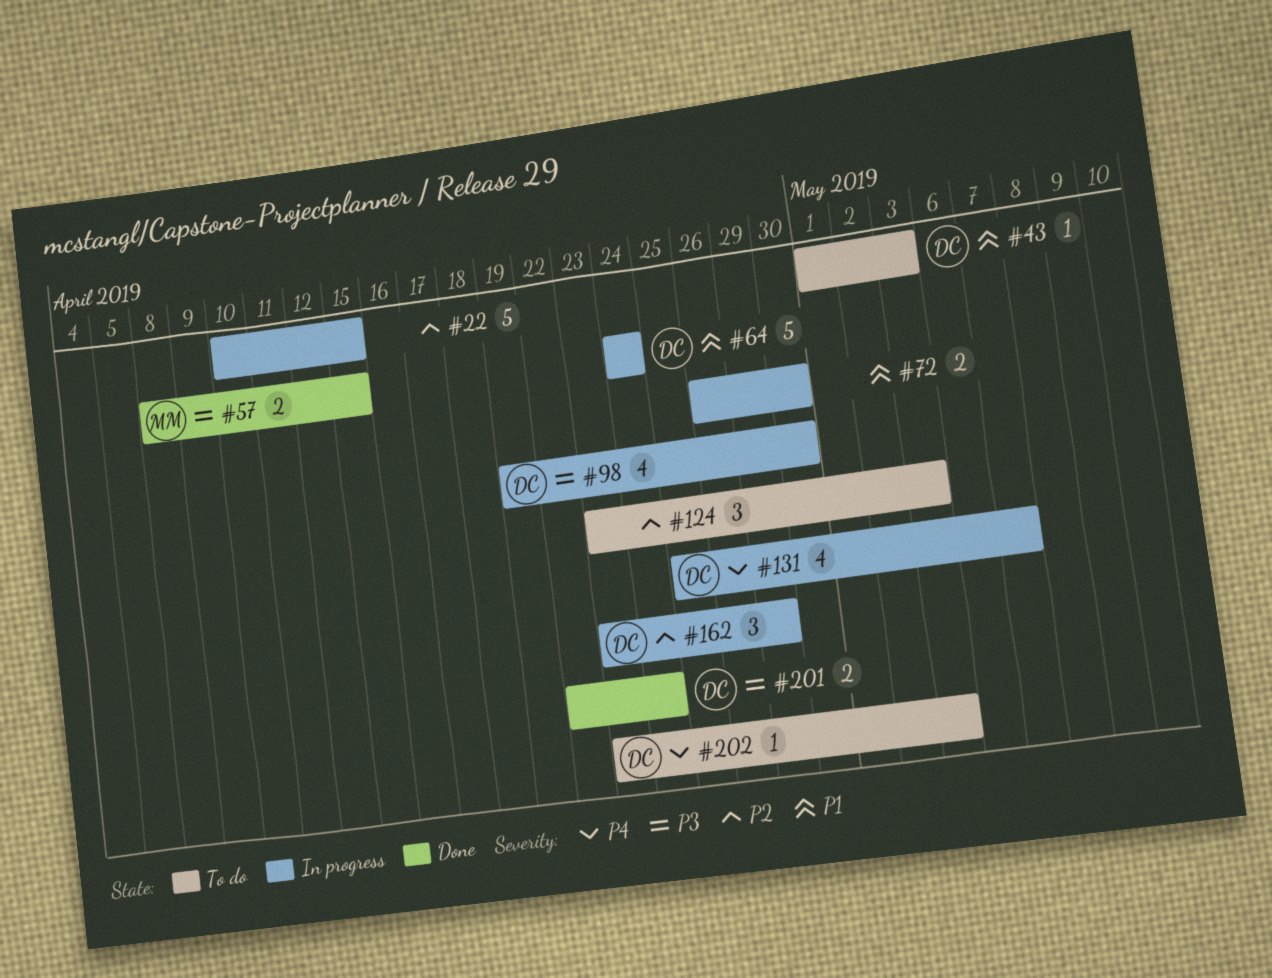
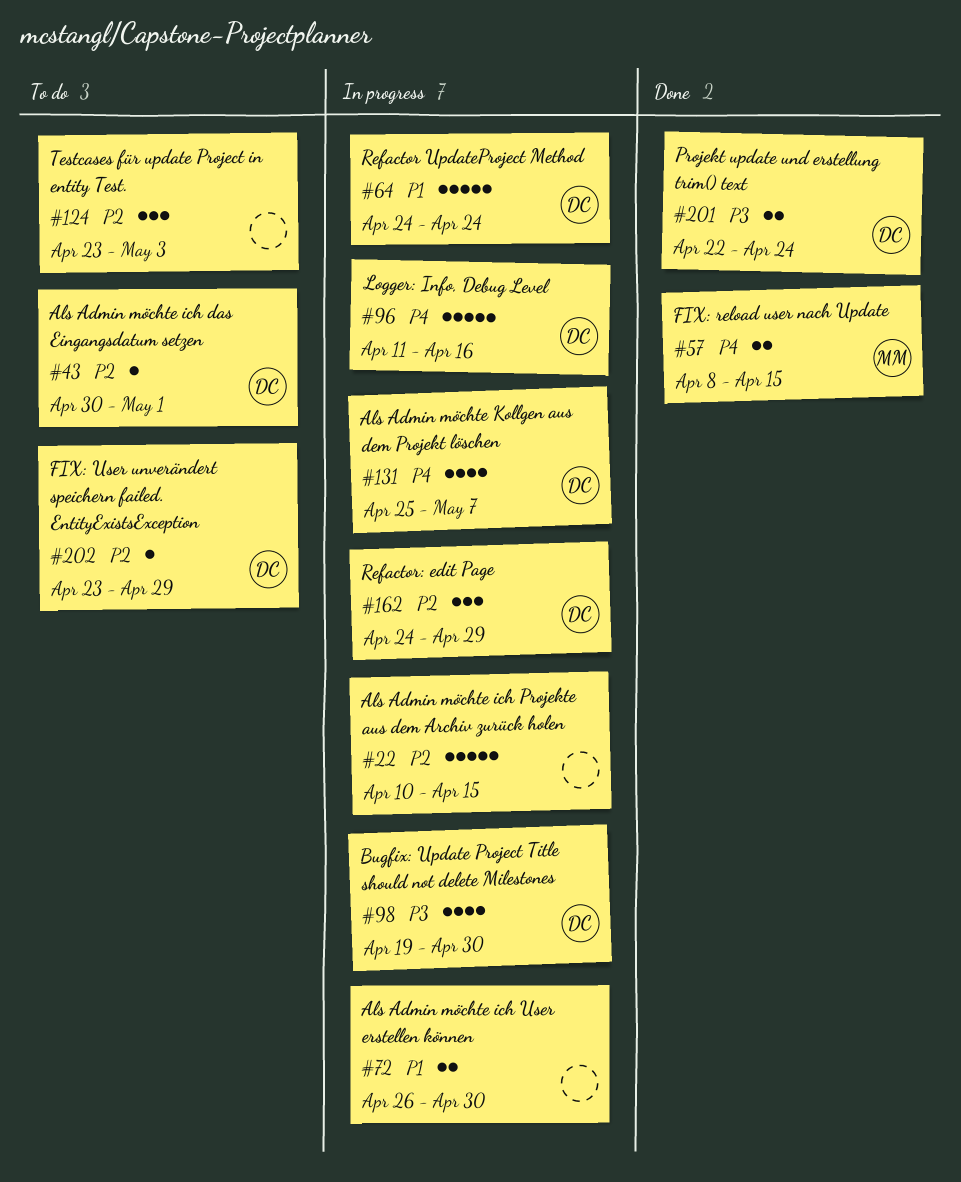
#43, priority: P1 -> P2
#43, start: May 1 -> Apr 30
#43, due: May 3 -> May 1
#57, priority: P3 -> P4
#96: none -> present
#162, start: Apr 23 -> Apr 24
#202, priority: P4 -> P2
#202, due: May 3 -> Apr 29

